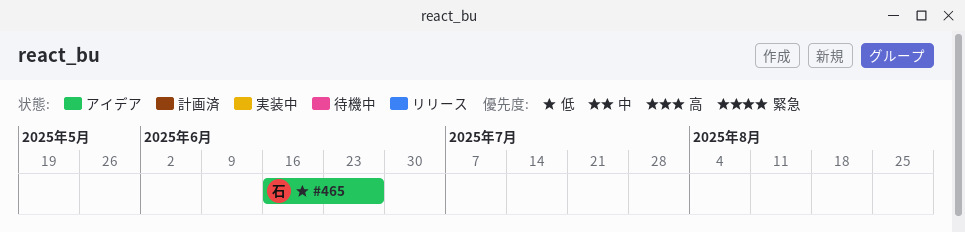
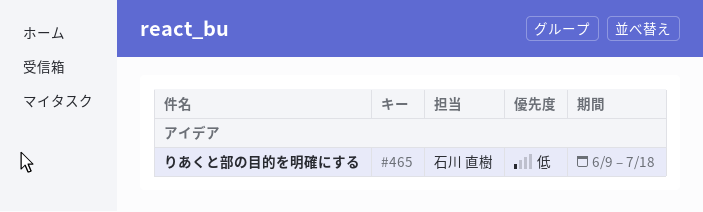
#465, start: Jun 16 -> Jun 9
#465, due: Jun 27 -> Jul 18

